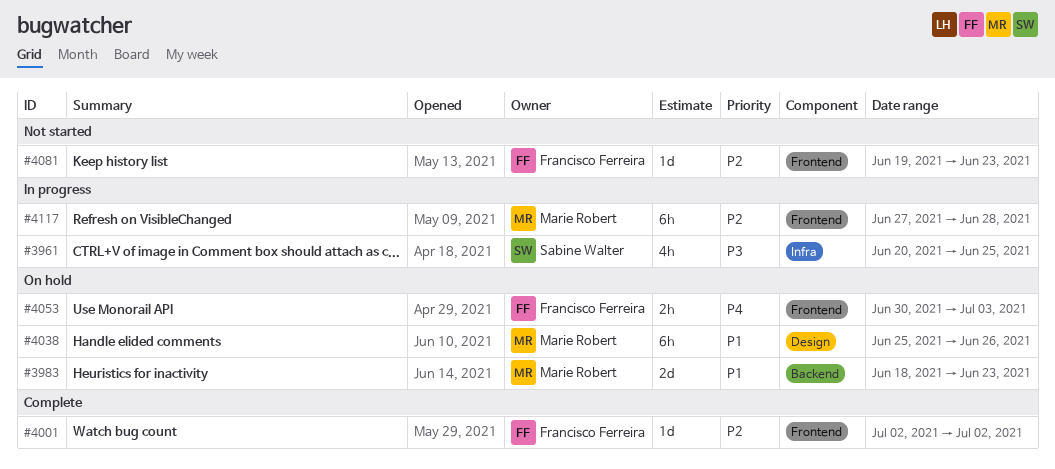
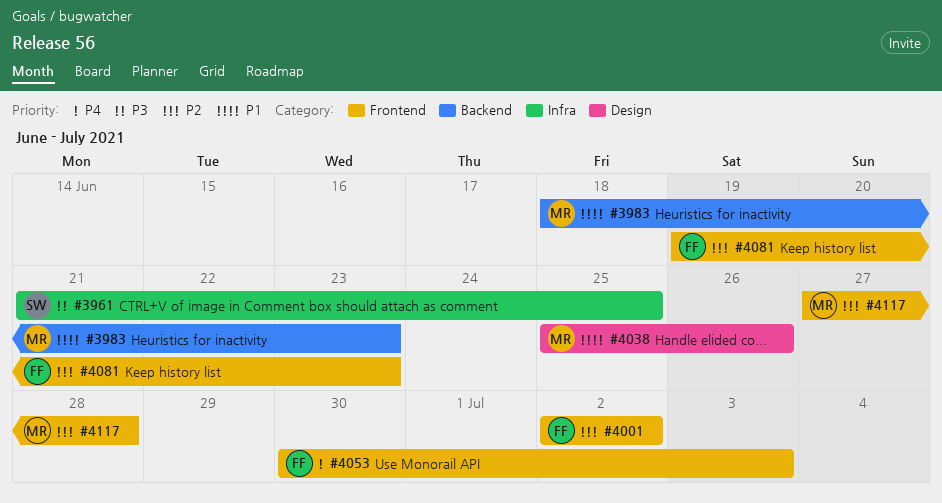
#3961, start: Jun 20 -> Jun 21

